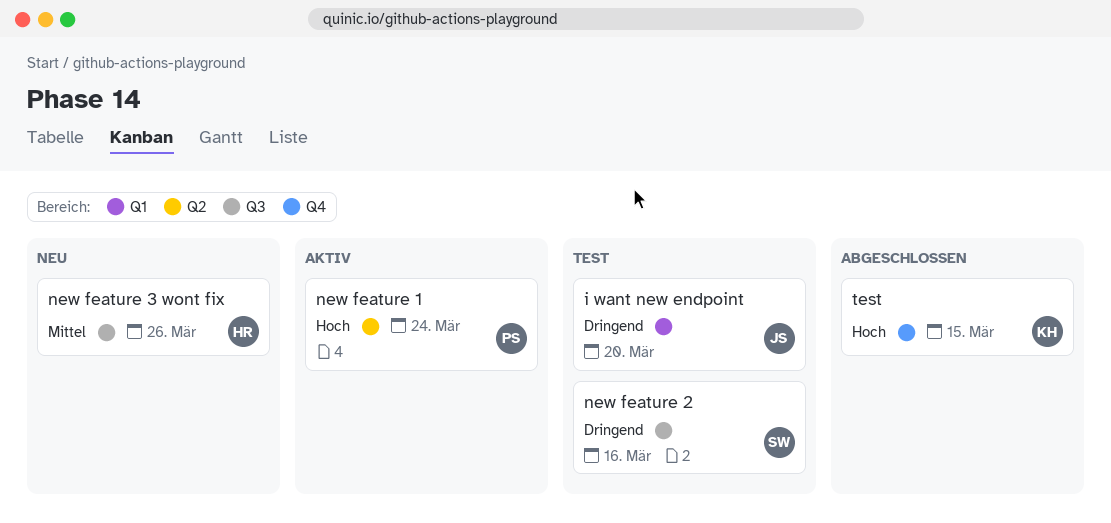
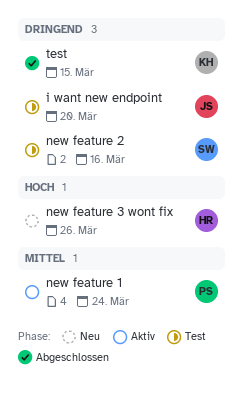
new feature 1, priority: Hoch -> Mittel
new feature 3 wont fix, priority: Mittel -> Hoch
test, priority: Hoch -> Dringend

